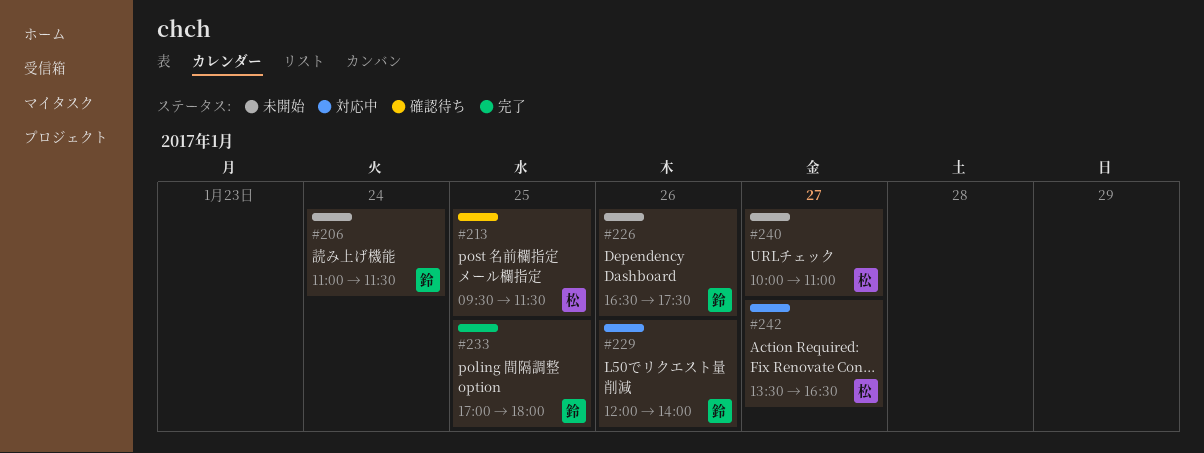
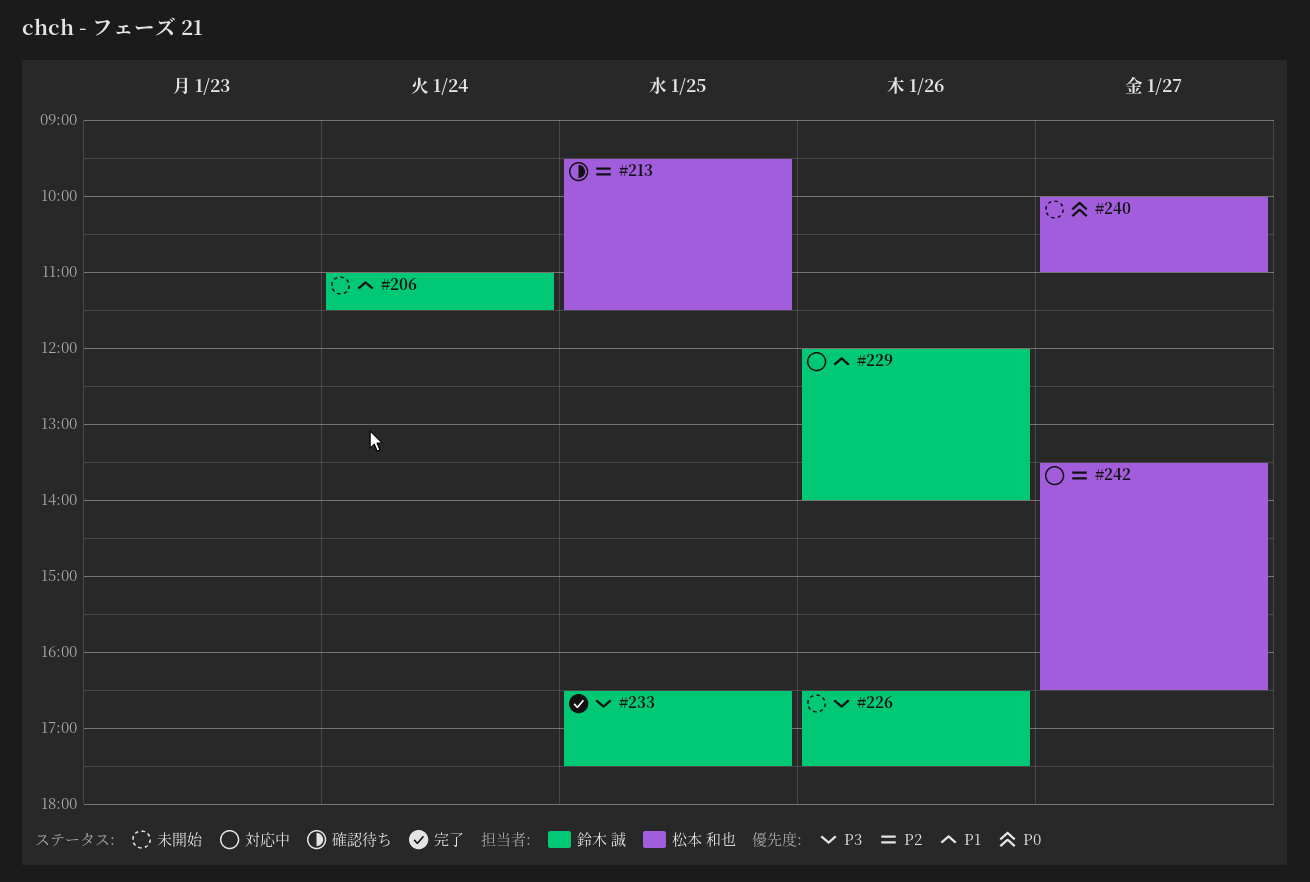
#233, begins: 17:00 -> 16:30
#233, ends: 18:00 -> 17:30

